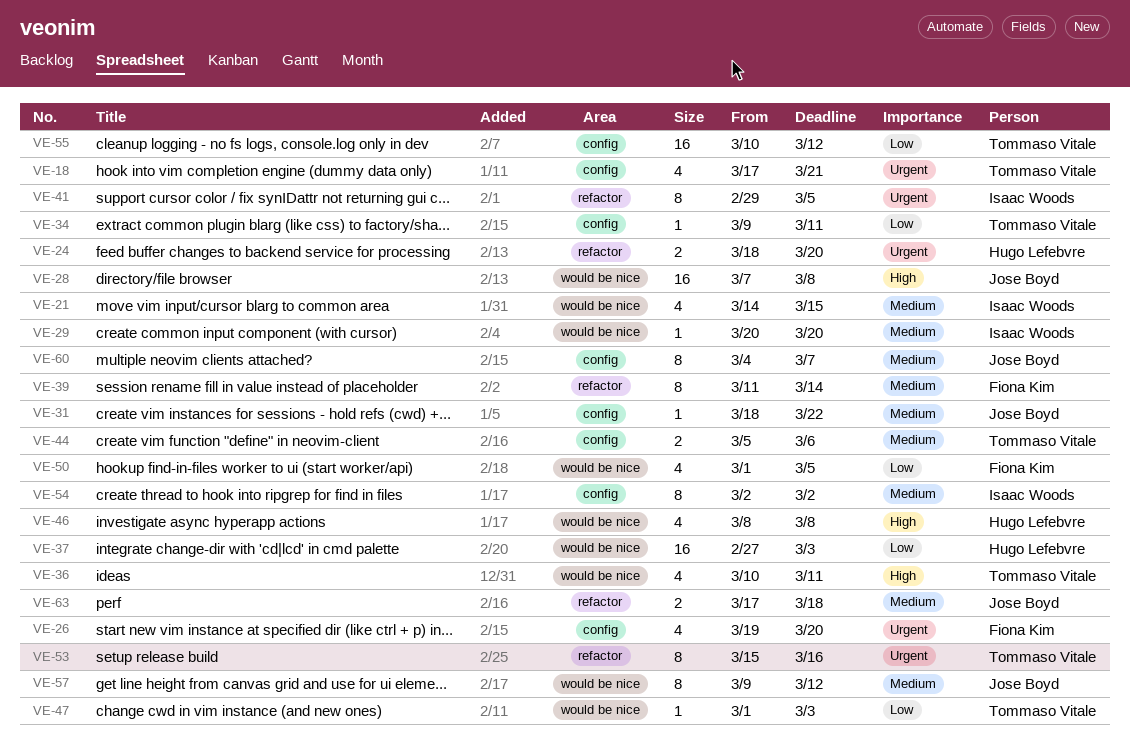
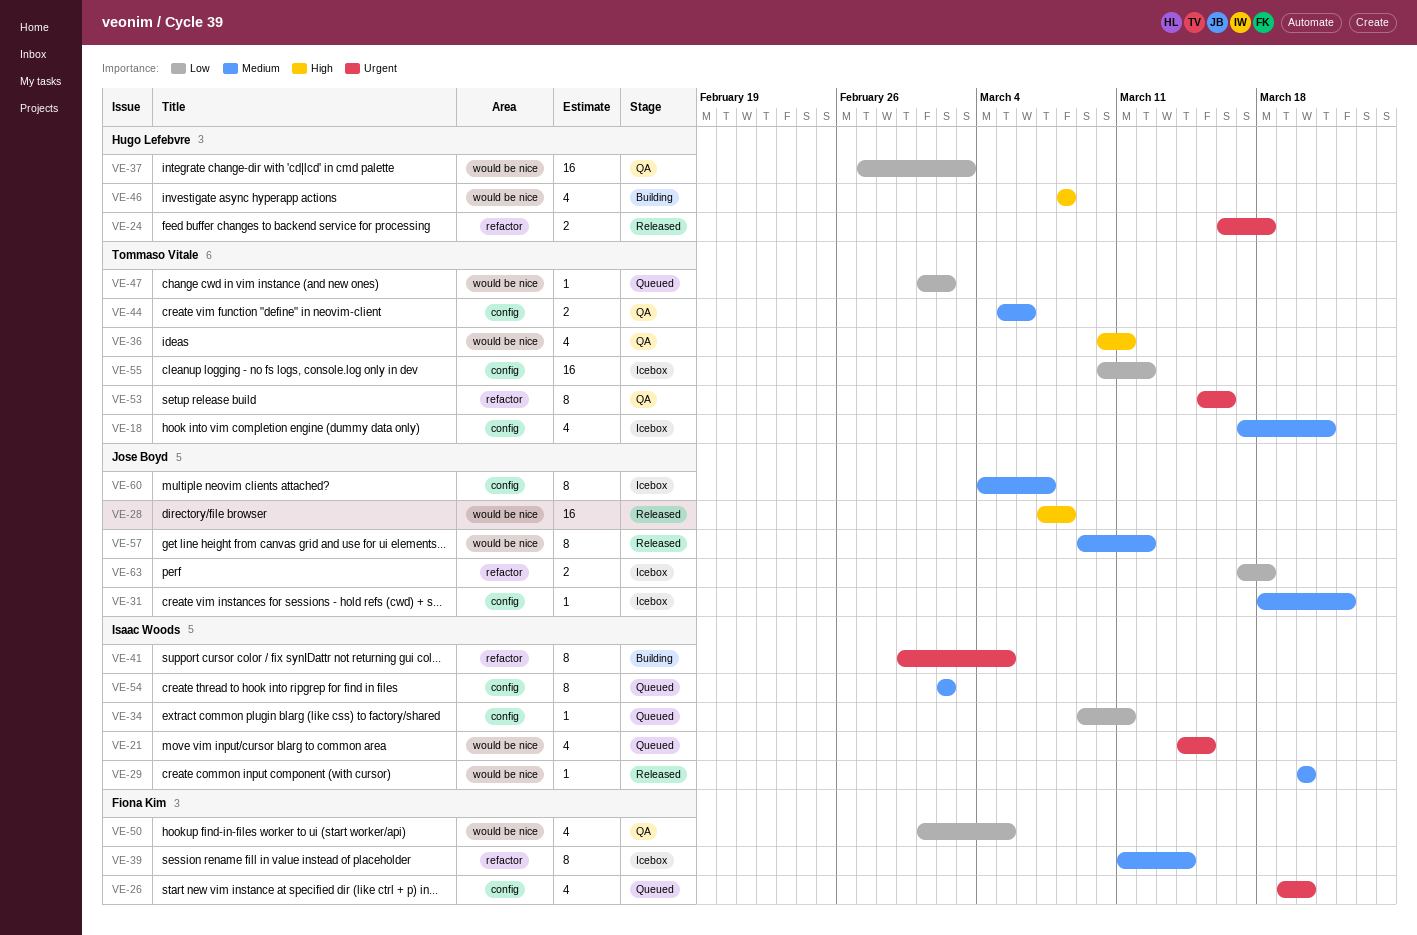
VE-18, priority: Urgent -> Medium
VE-21, priority: Medium -> Urgent
VE-24, start: Mar 18 -> Mar 16
VE-24, due: Mar 20 -> Mar 18
VE-34, owner: Tommaso Vitale -> Isaac Woods
VE-47, due: Mar 3 -> Mar 2
VE-63, priority: Medium -> Low

